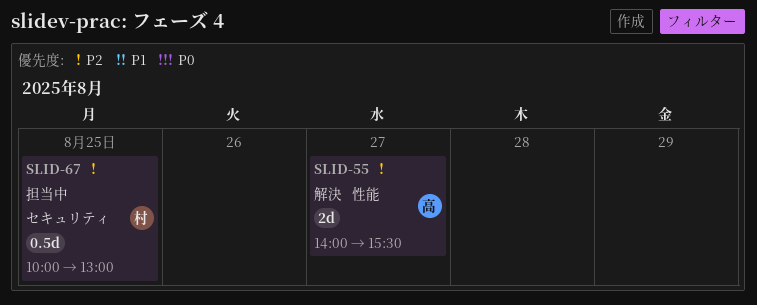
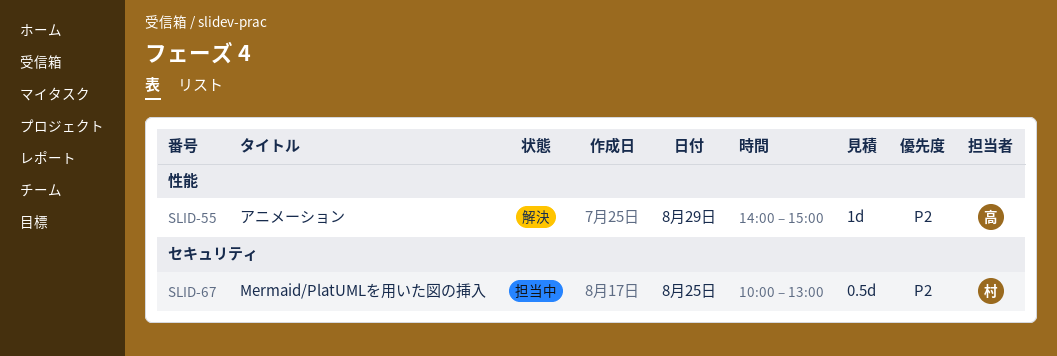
SLID-55, estimate: 2d -> 1d
SLID-55, day: Aug 27 -> Aug 29
SLID-55, ends: 15:30 -> 15:00

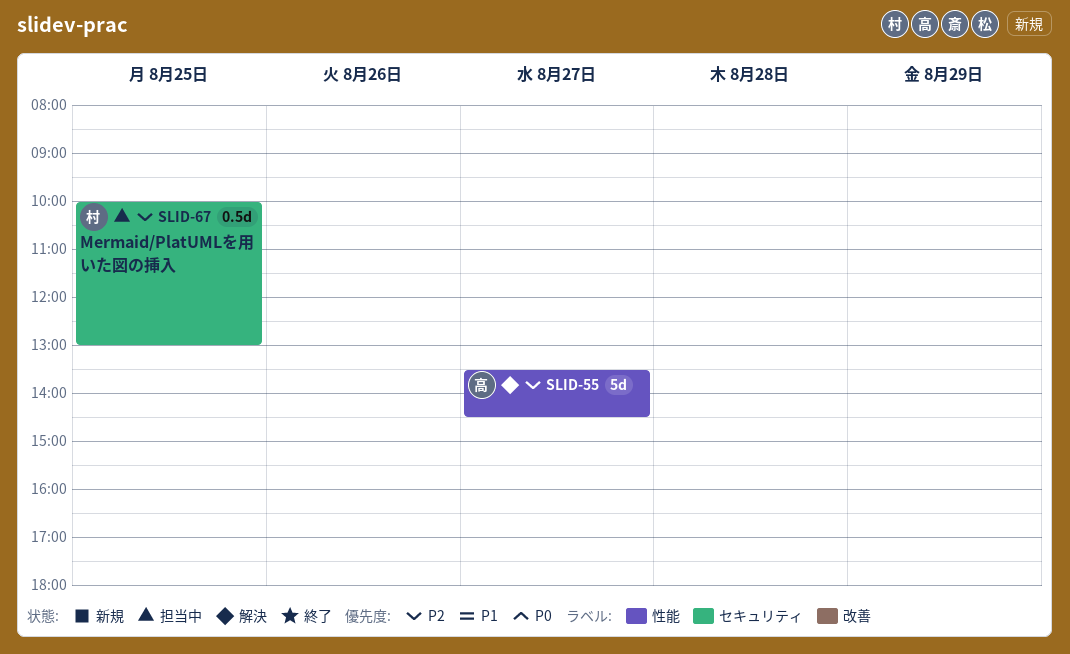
SLID-55, estimate: 1d -> 5d
SLID-55, day: Aug 29 -> Aug 27
SLID-55, begins: 14:00 -> 13:30
SLID-55, ends: 15:00 -> 14:30

